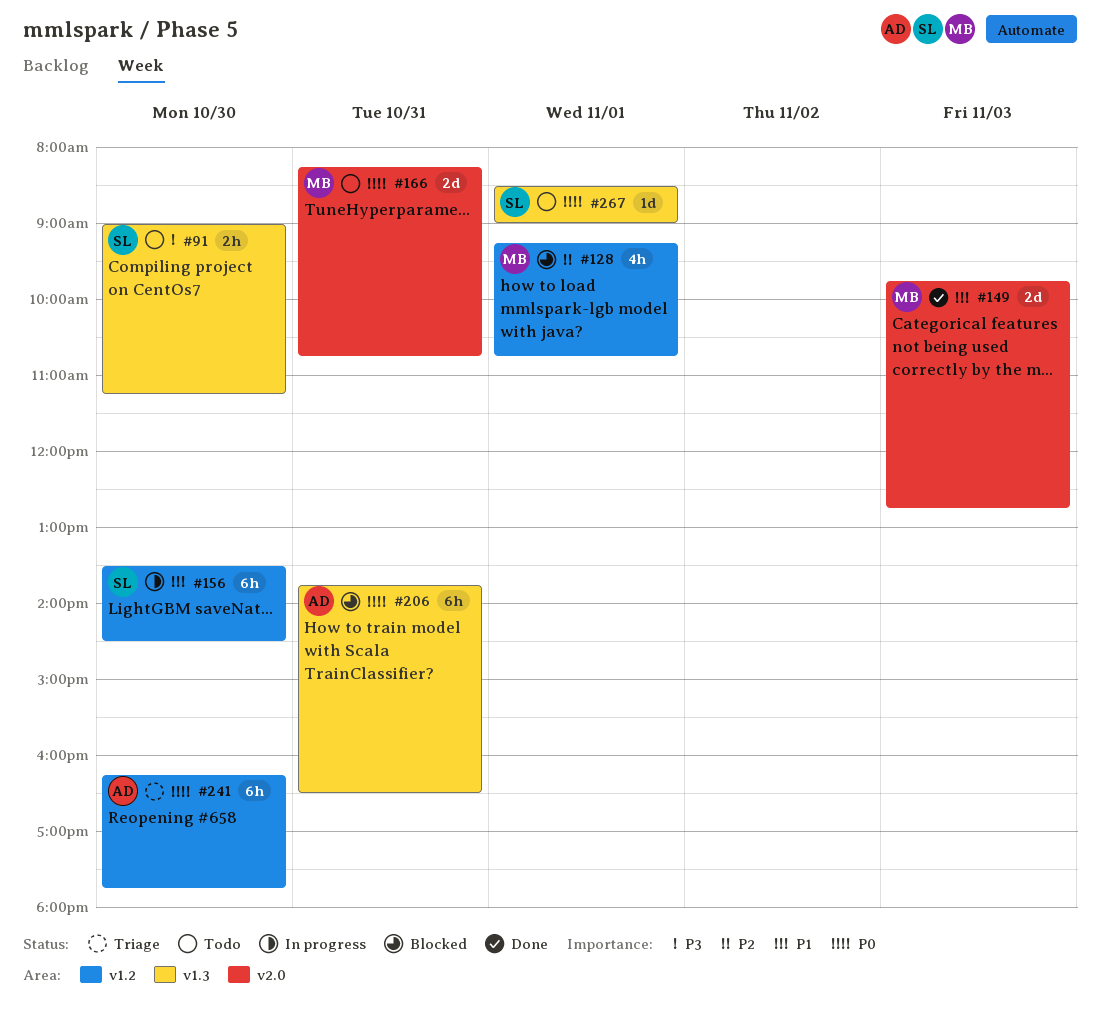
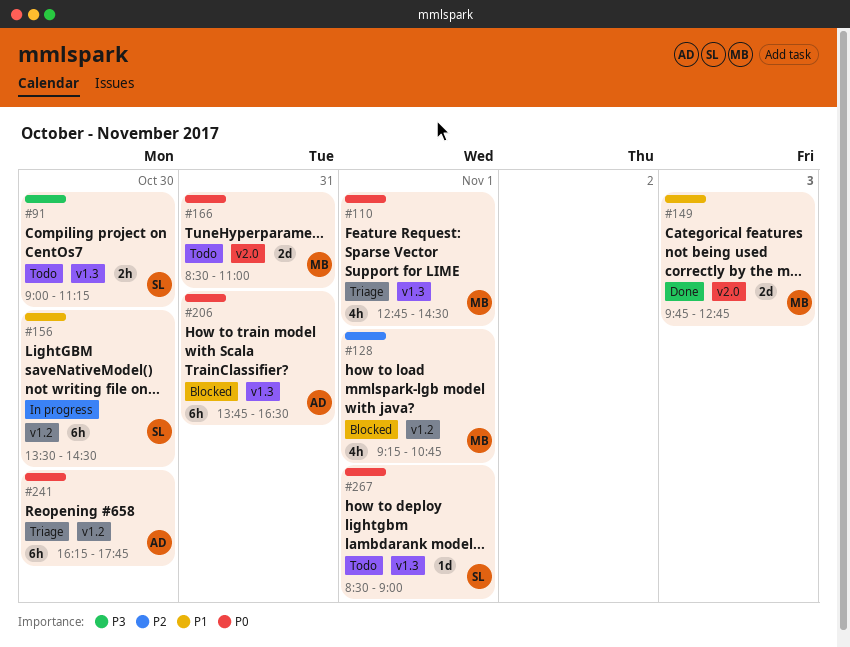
#110: none -> present
#166, begins: 08:15 -> 08:30
#166, ends: 10:45 -> 11:00

